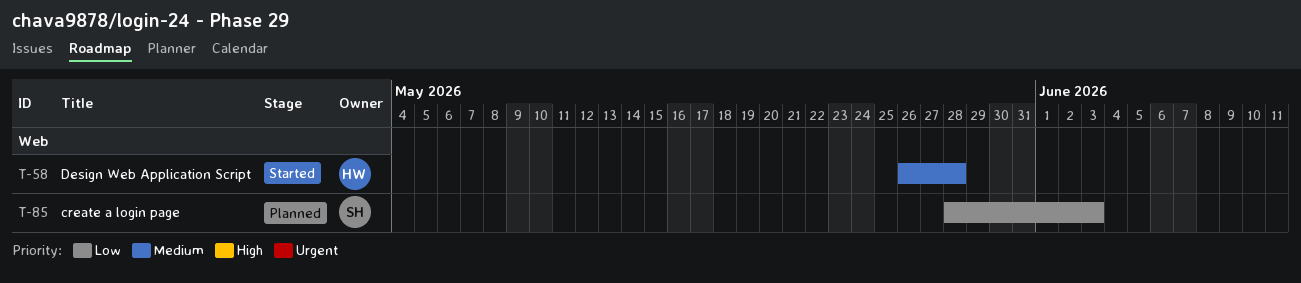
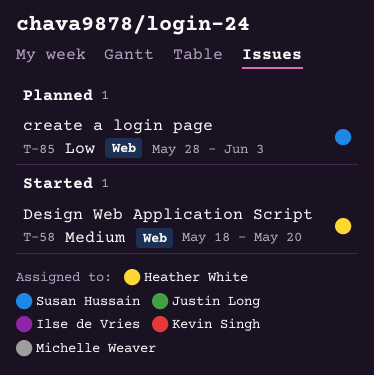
T-58, start: May 26 -> May 18
T-58, due: May 28 -> May 20

